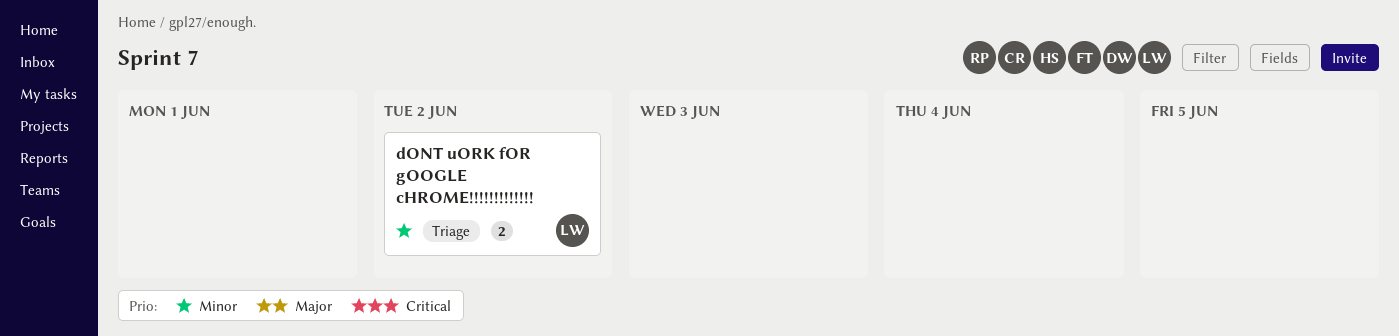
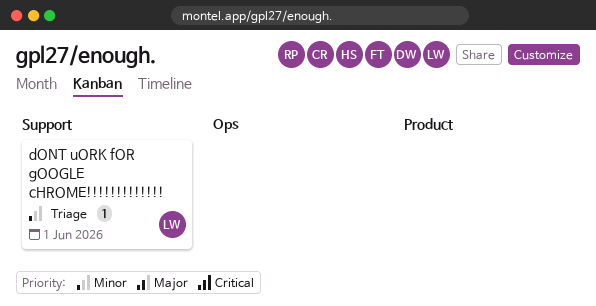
dONT uORK fOR gOOGLE cHROME!!!!!!!!!!!!!, estimate: 2 -> 1
dONT uORK fOR gOOGLE cHROME!!!!!!!!!!!!!, due: Jun 2 -> Jun 1

